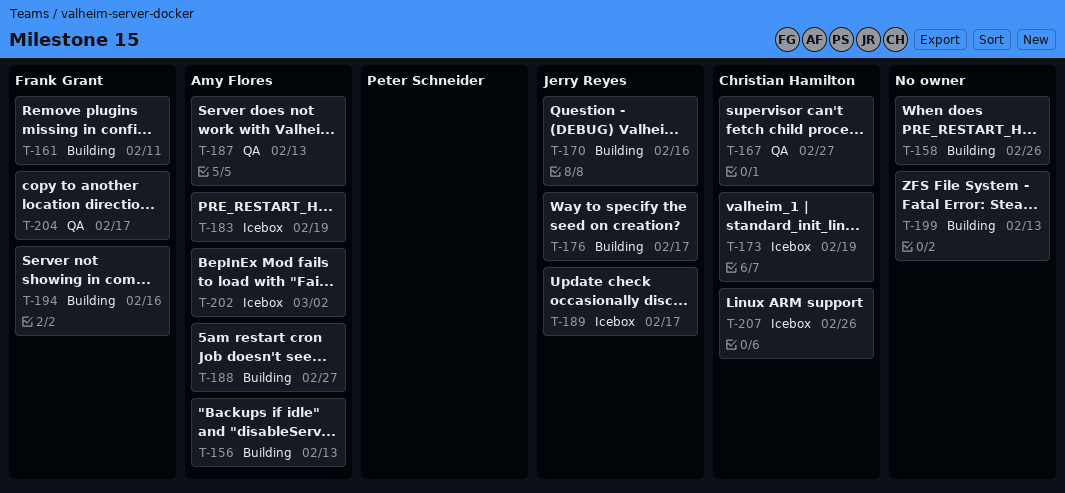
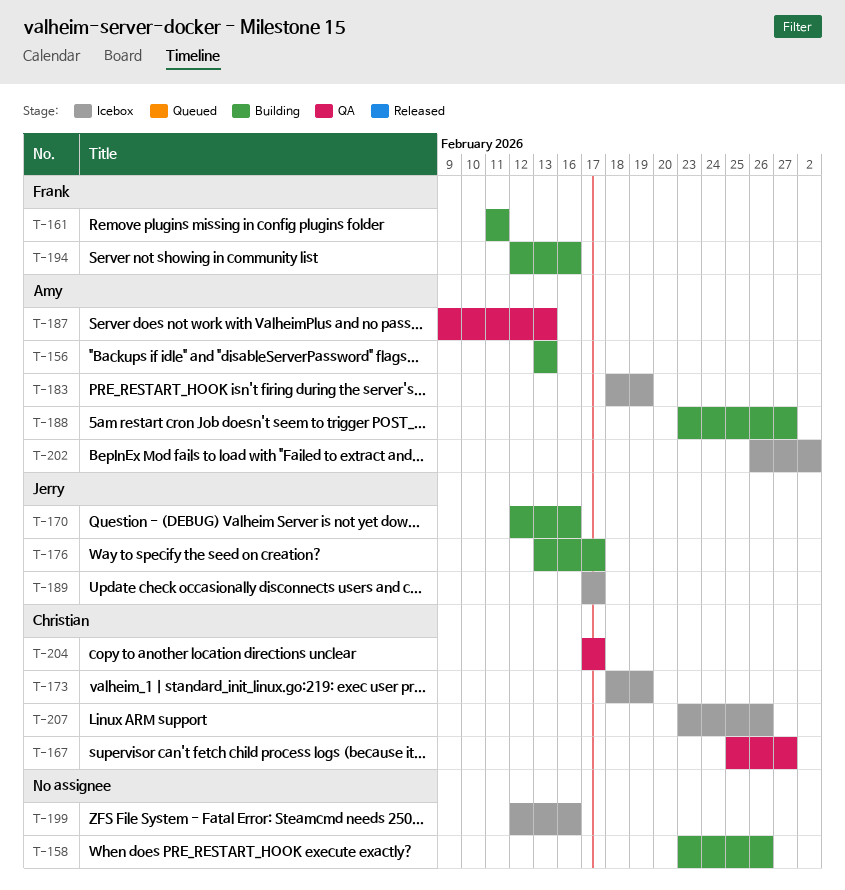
T-199, status: Building -> Icebox
T-199, due: Feb 13 -> Feb 16
T-204, owner: Frank Grant -> Christian Hamilton

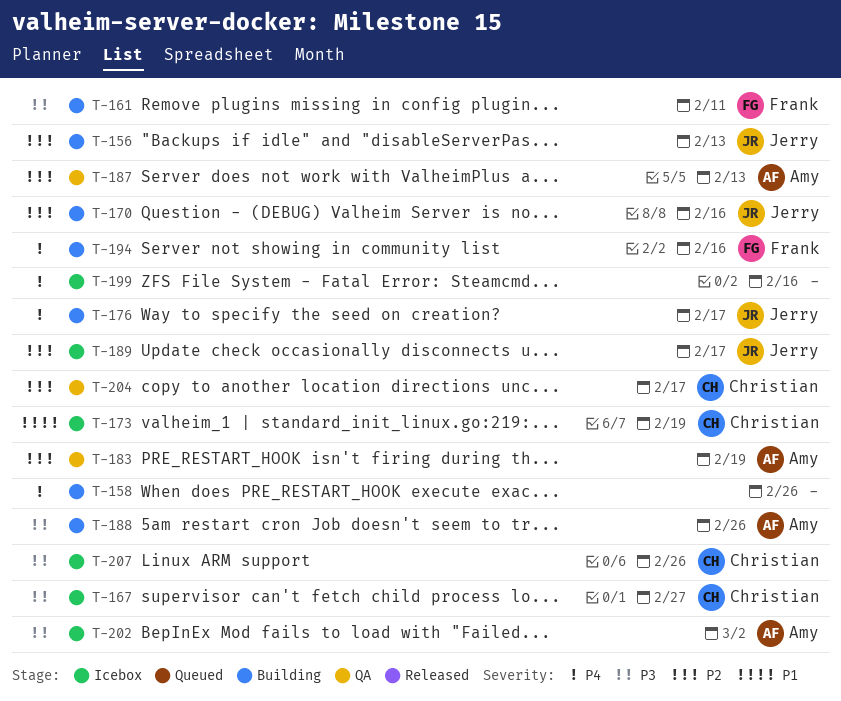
T-156, owner: Amy -> Jerry
T-167, status: QA -> Icebox
T-183, status: Icebox -> QA
T-188, due: Feb 27 -> Feb 26

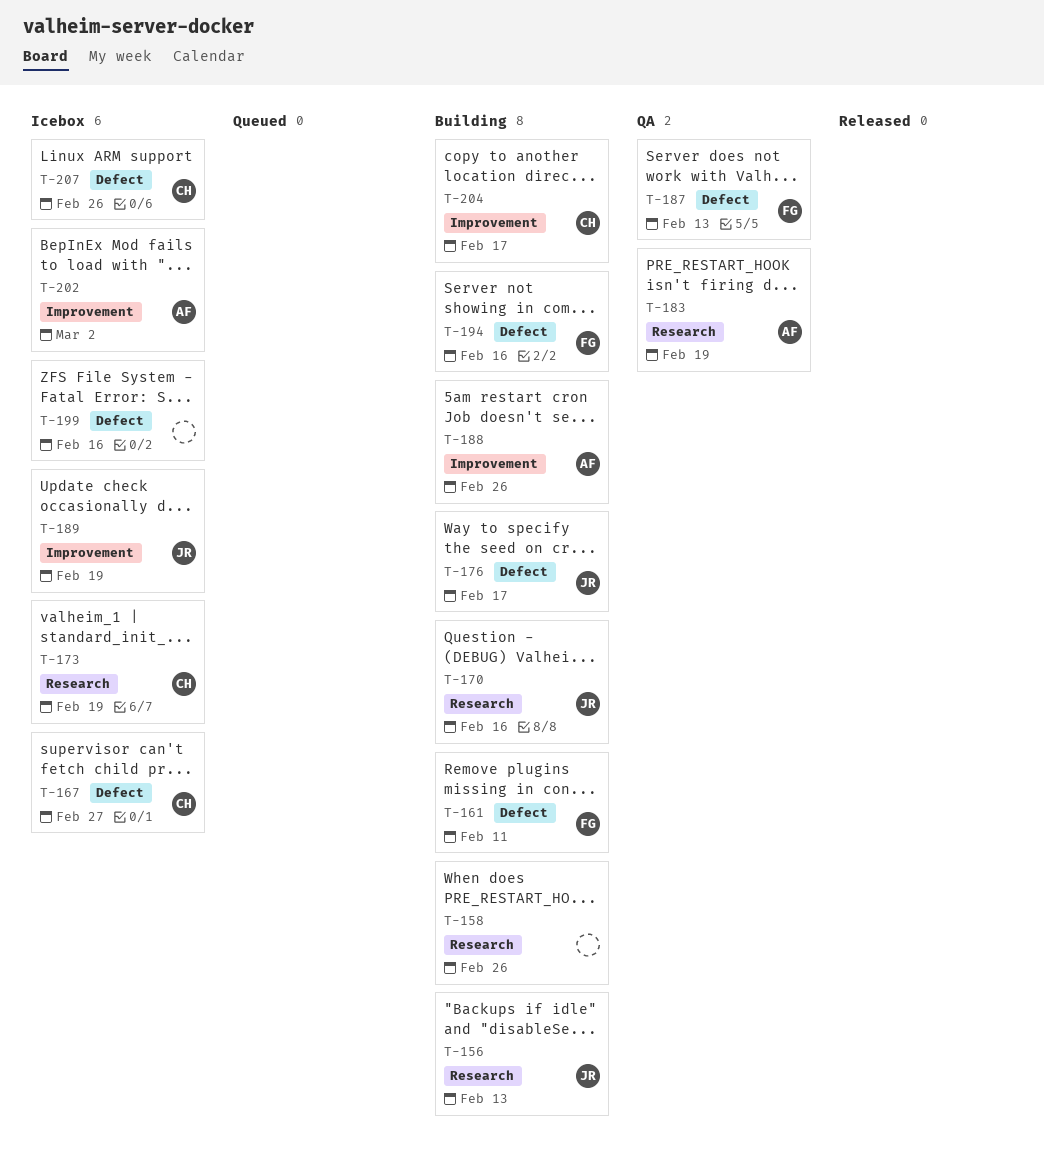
T-187, owner: Amy -> Frank
T-189, due: Feb 17 -> Feb 19
T-204, status: QA -> Building

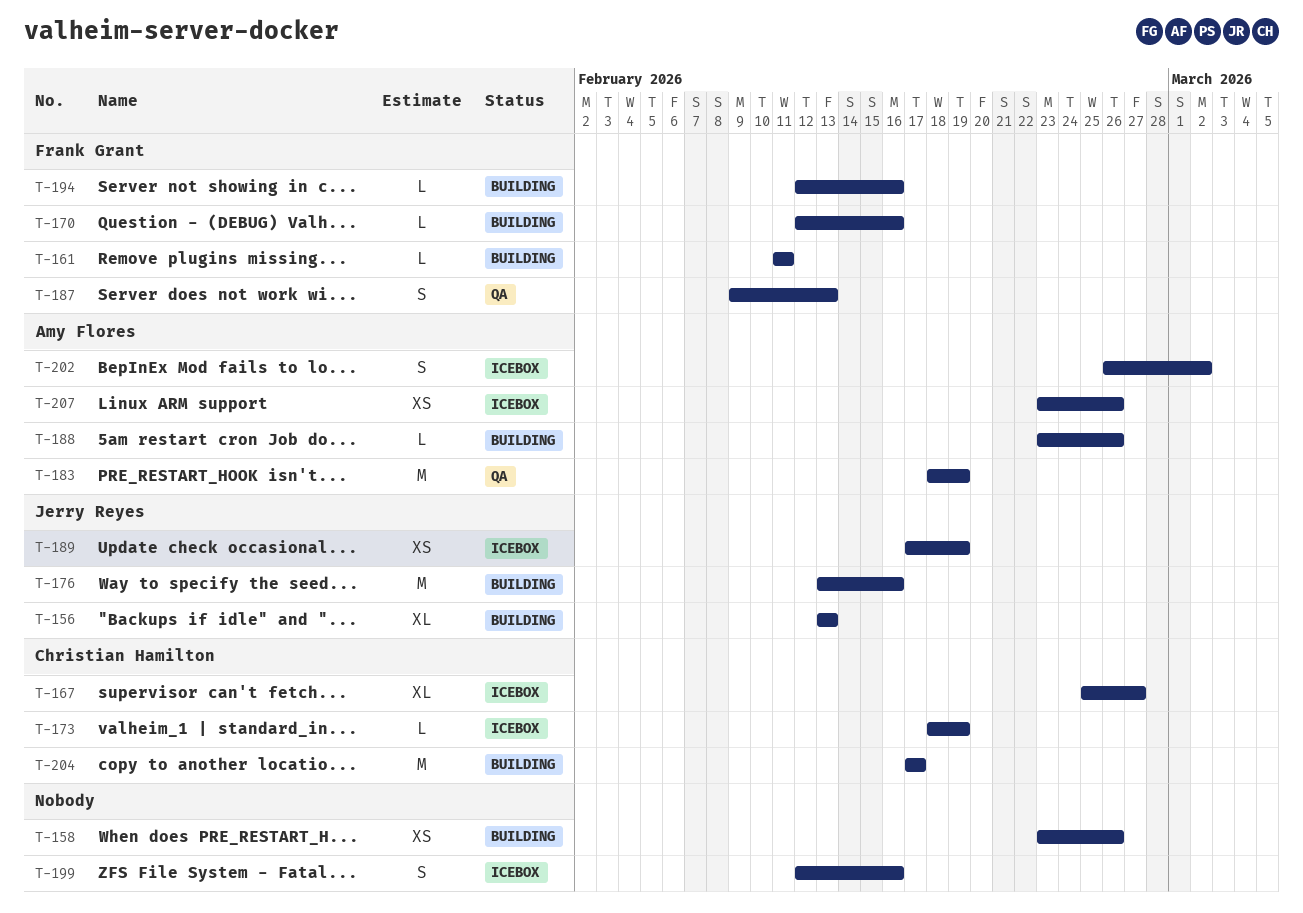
T-170, owner: Jerry Reyes -> Frank Grant
T-176, due: Feb 17 -> Feb 16
T-207, owner: Christian Hamilton -> Amy Flores

